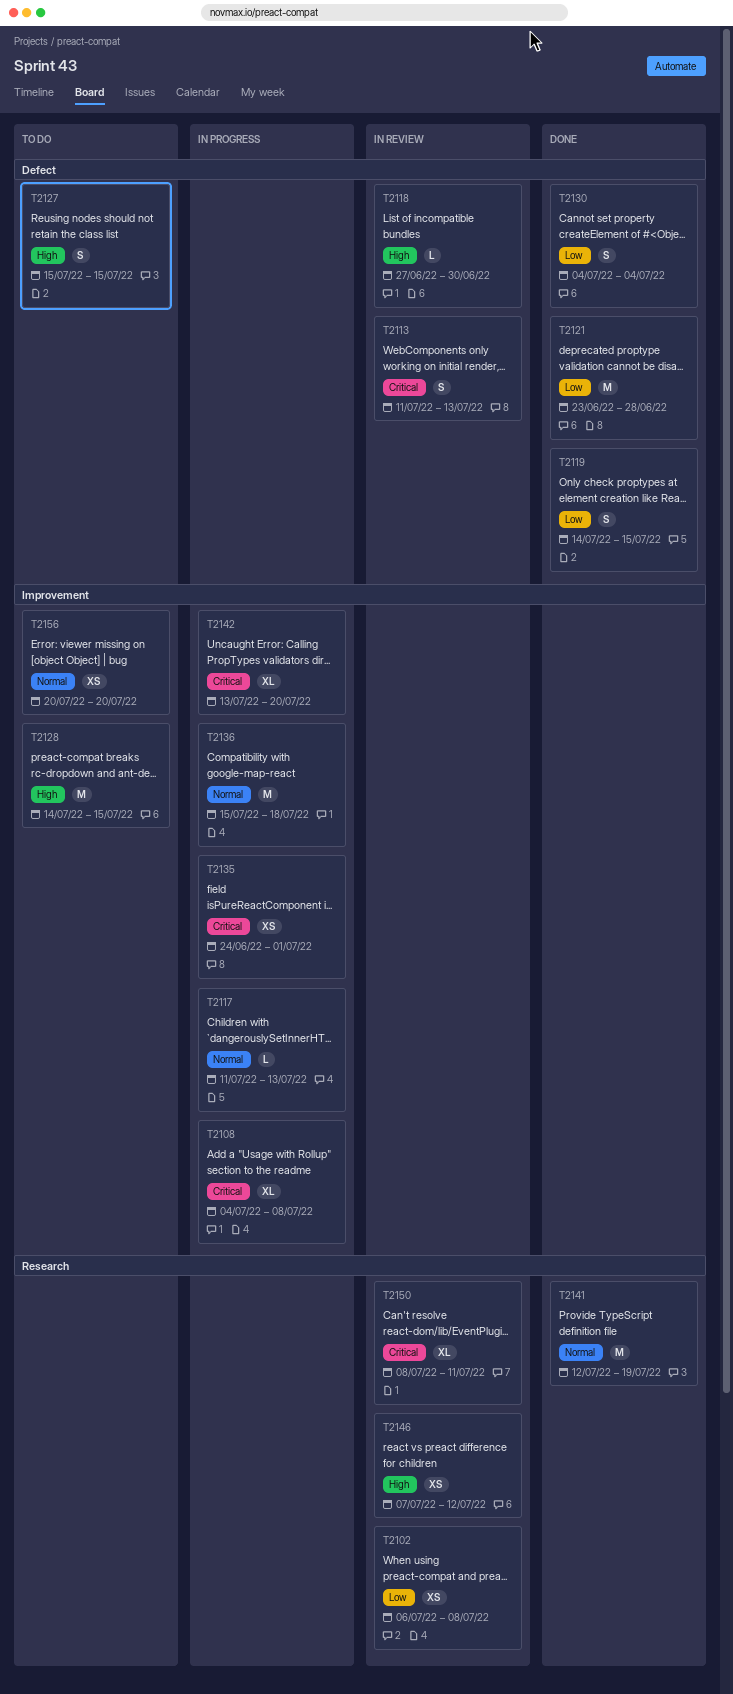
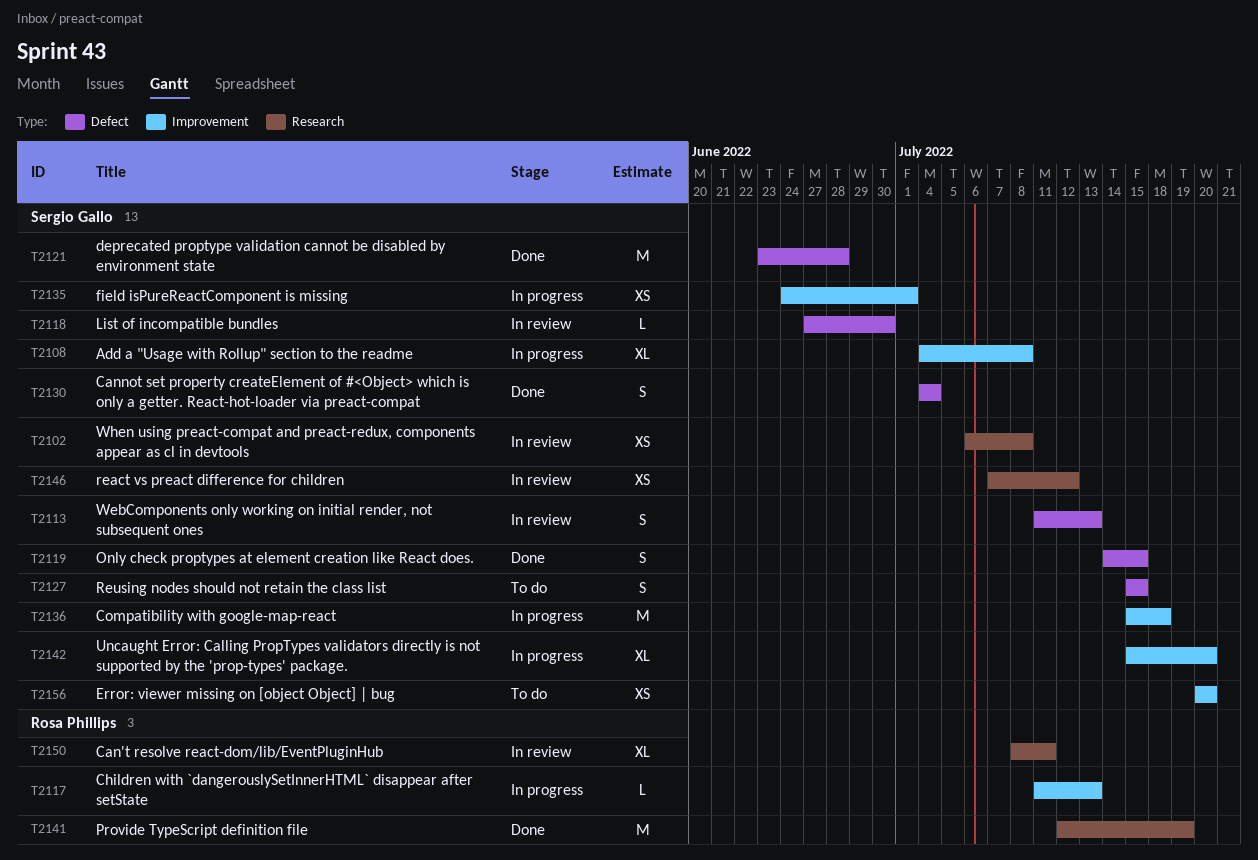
T2128: present -> none
T2142, start: Jul 13 -> Jul 15

